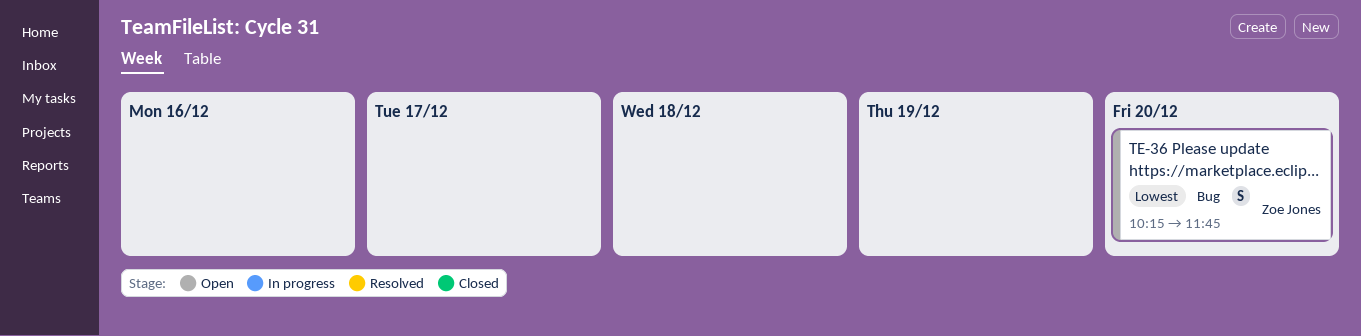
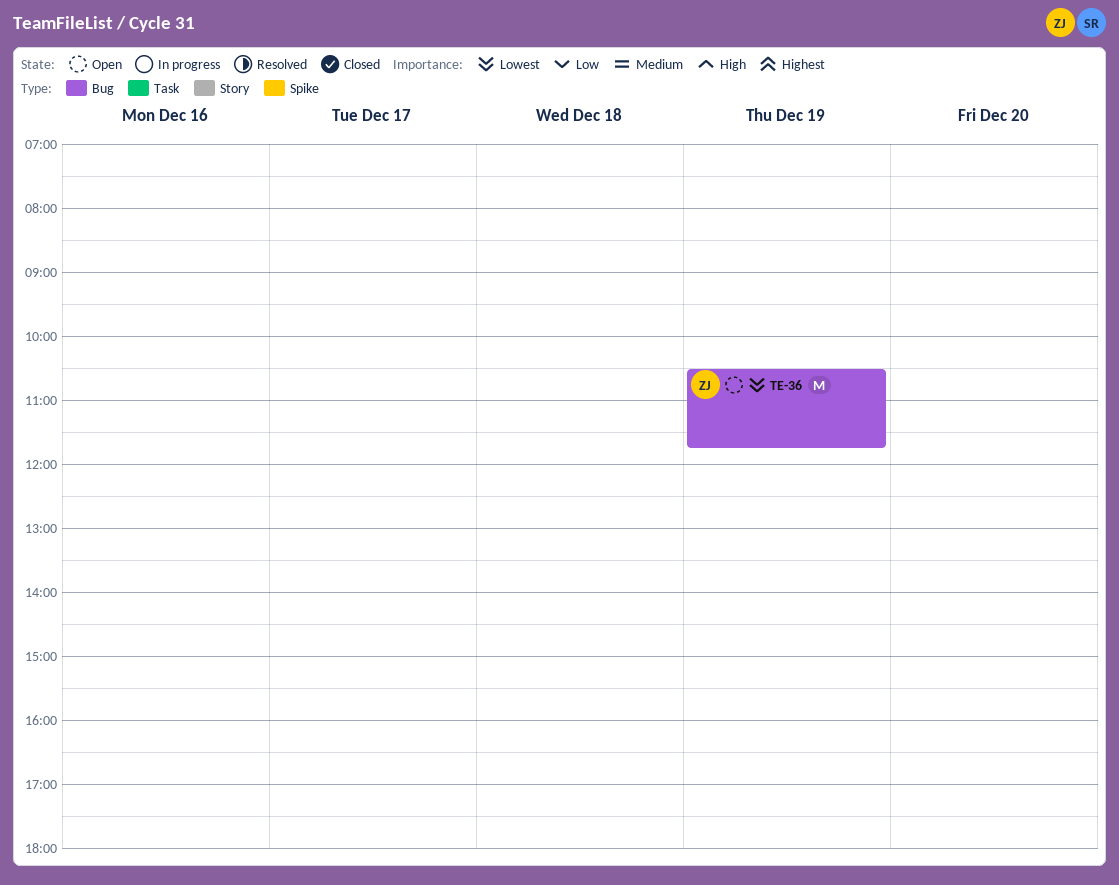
TE-36, estimate: S -> M
TE-36, day: Dec 20 -> Dec 19
TE-36, begins: 10:15 -> 10:30

